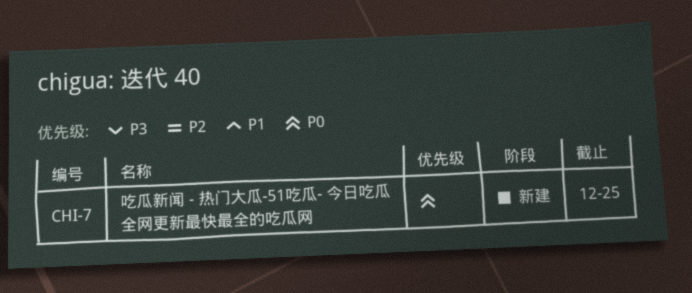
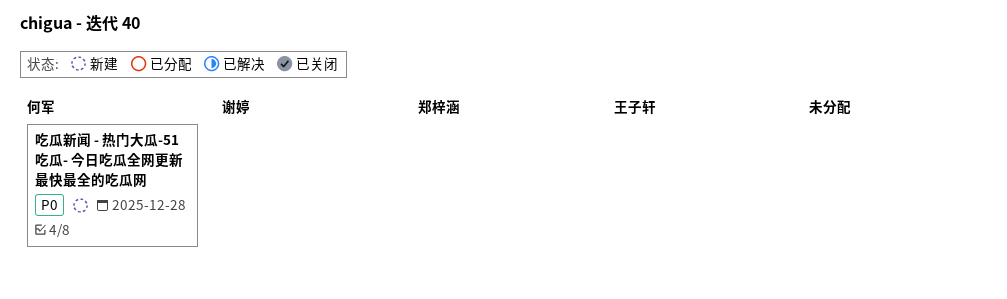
吃瓜新闻 - 热门大瓜-51吃瓜- 今日吃瓜全网更新最快最全的吃瓜网, due: Dec 25 -> Dec 28

